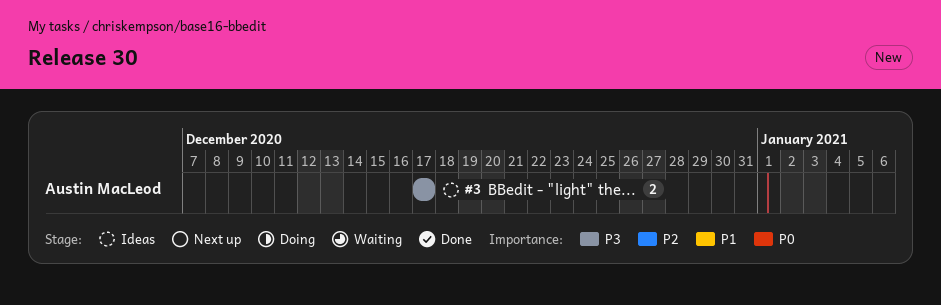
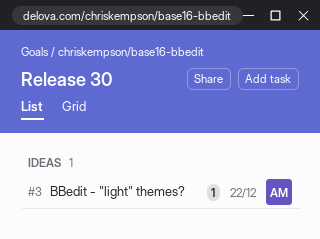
#3, estimate: 2 -> 1
#3, due: Dec 17 -> Dec 22

